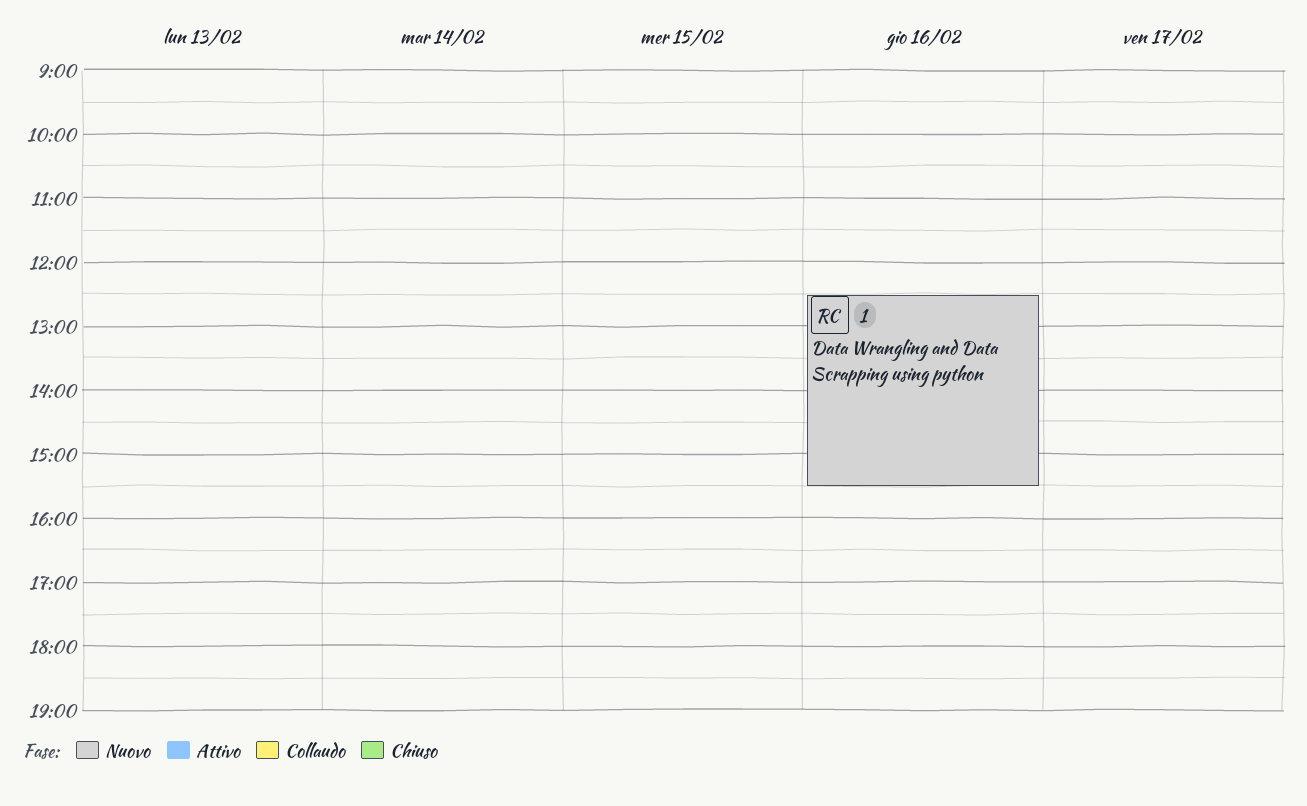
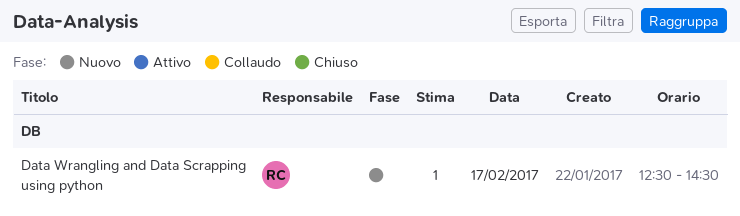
Data Wrangling and Data Scrapping using python, day: Feb 16 -> Feb 17
Data Wrangling and Data Scrapping using python, ends: 15:30 -> 14:30

